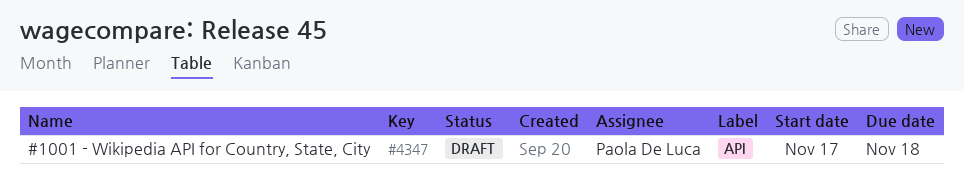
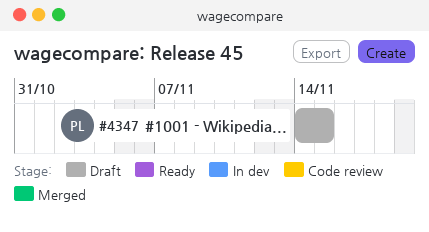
#4347, start: Nov 17 -> Nov 14
#4347, due: Nov 18 -> Nov 15

